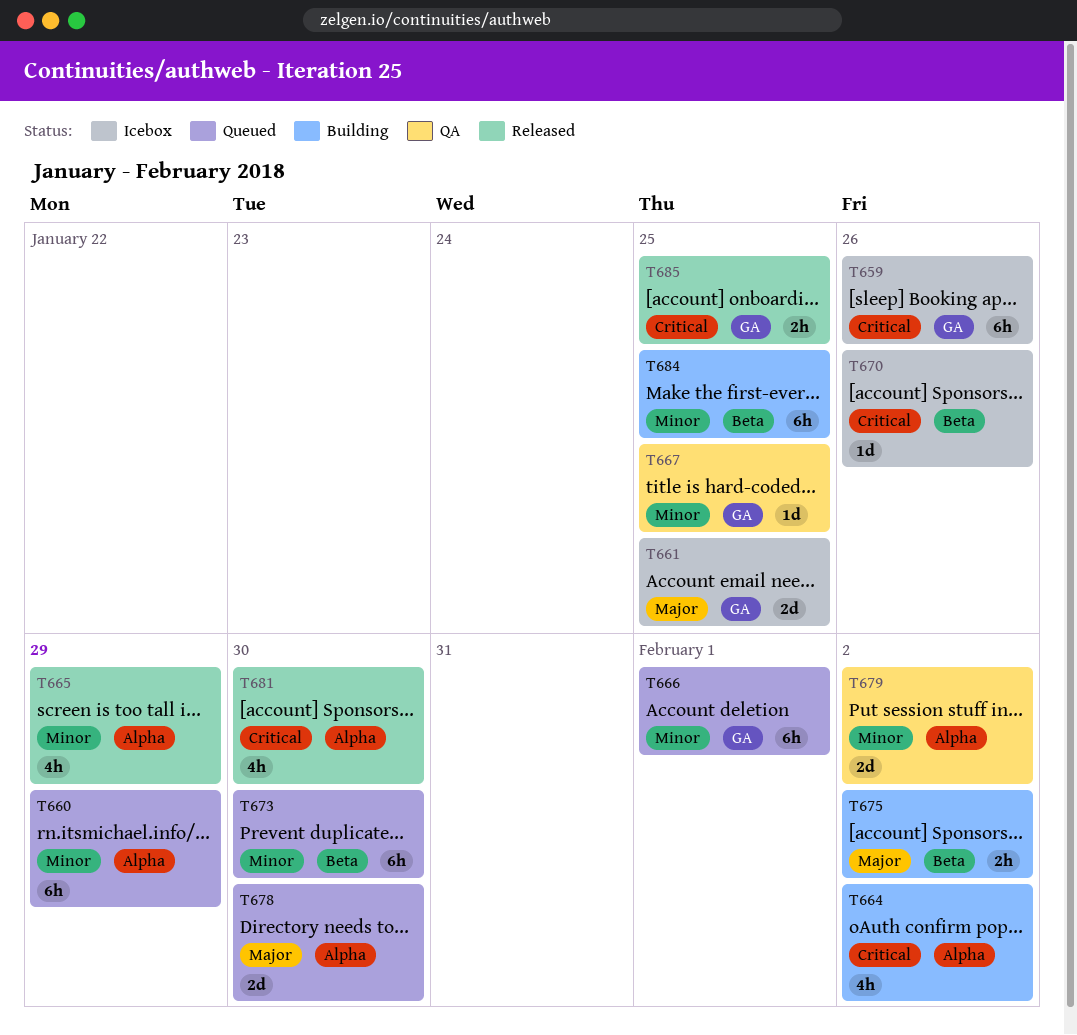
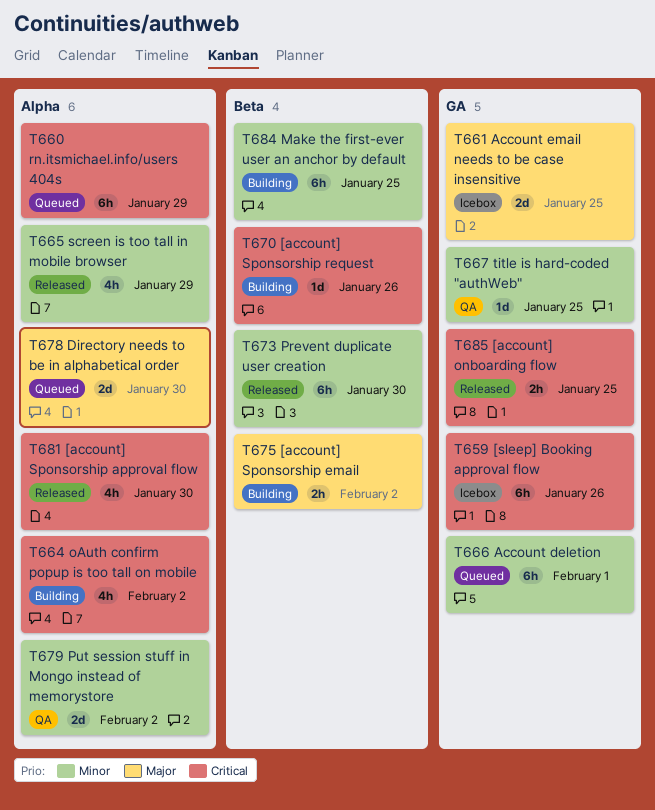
T660, priority: Minor -> Critical
T670, status: Icebox -> Building
T673, status: Queued -> Released

